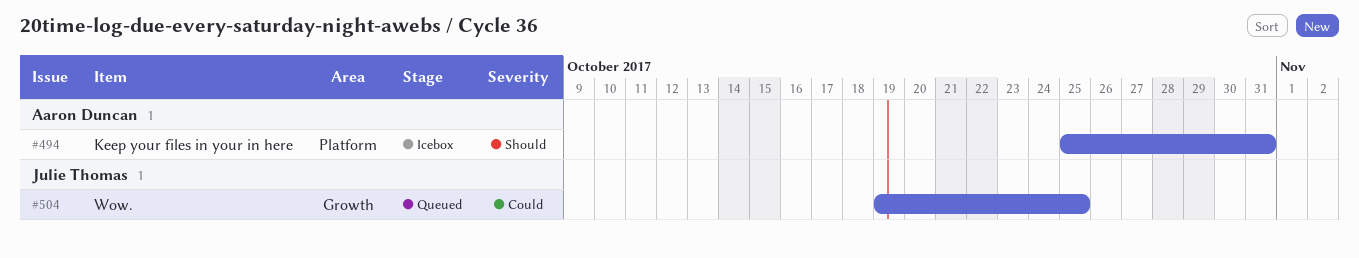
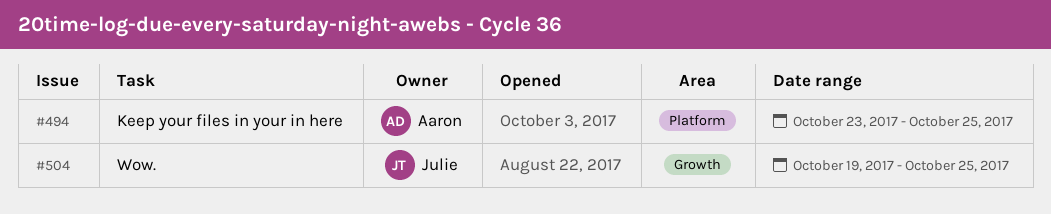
#494, start: Oct 25 -> Oct 23
#494, due: Oct 31 -> Oct 25

